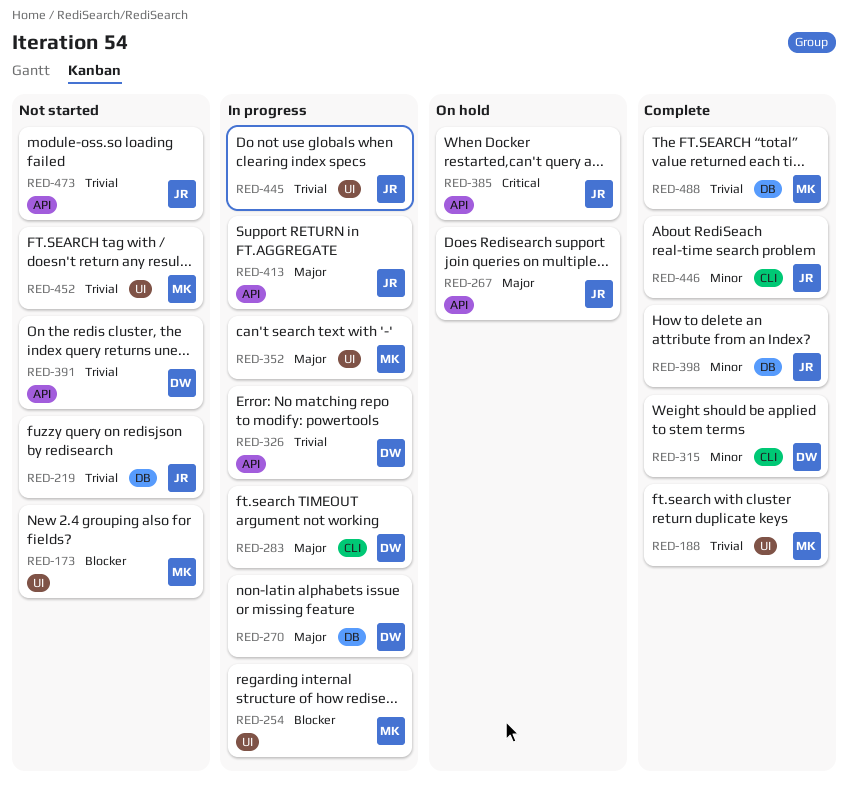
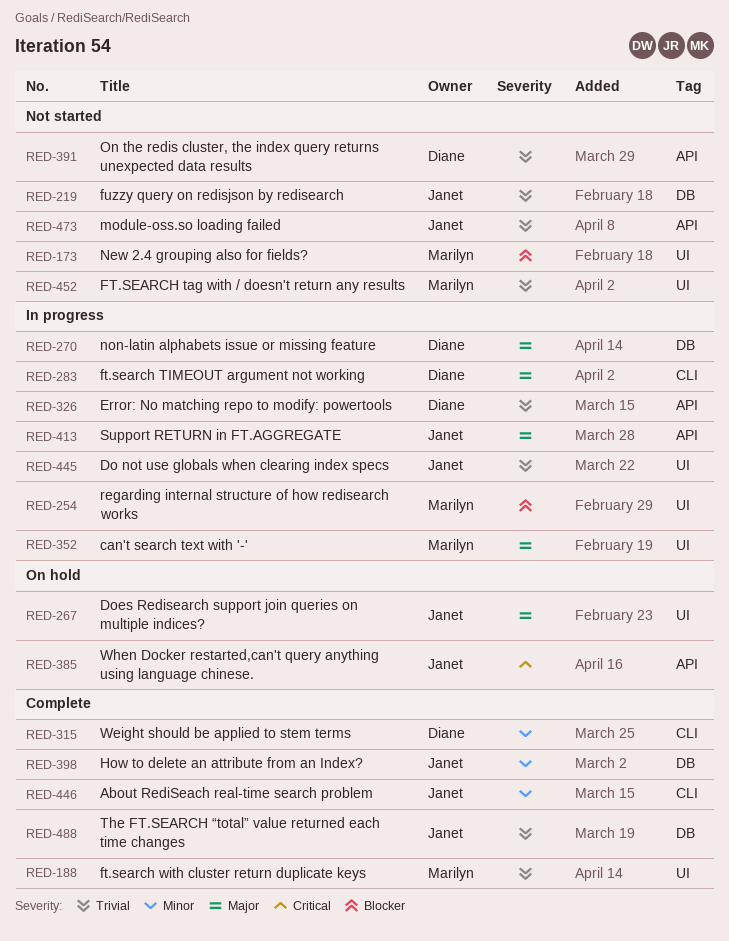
RED-267, label: API -> UI
RED-488, owner: Marilyn -> Janet

